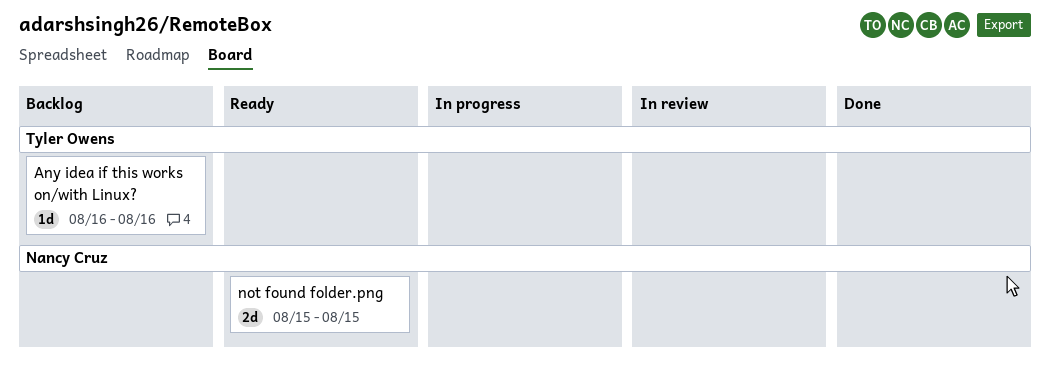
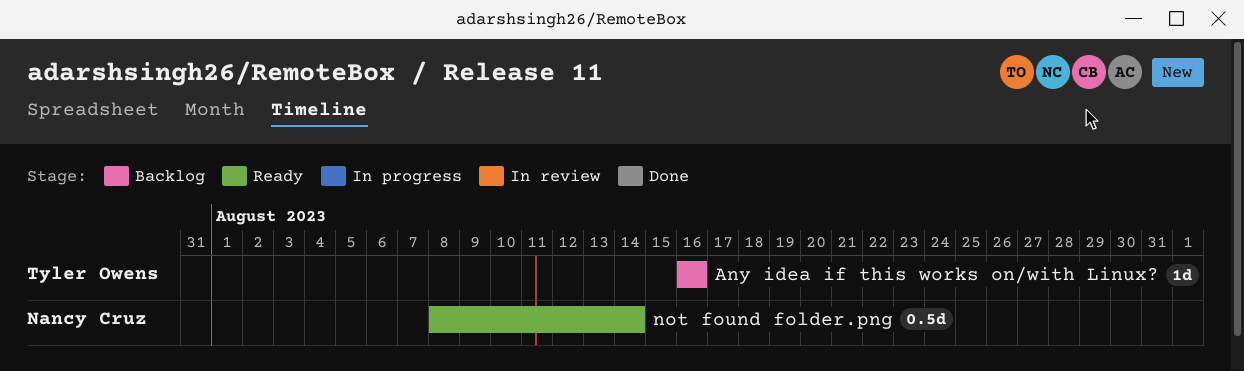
not found folder.png, estimate: 2d -> 0.5d
not found folder.png, start: Aug 15 -> Aug 8
not found folder.png, due: Aug 15 -> Aug 14

